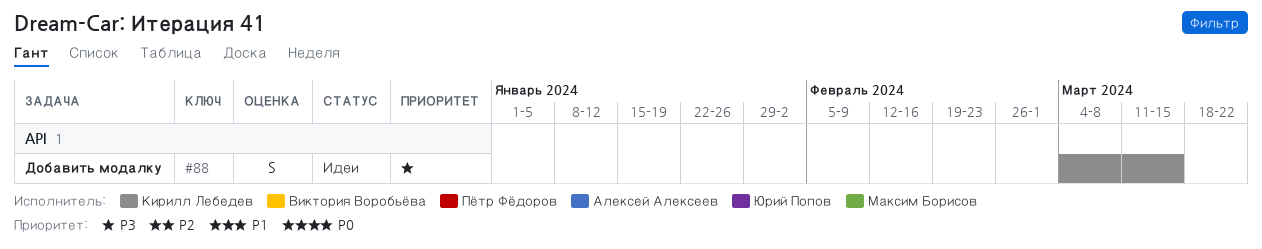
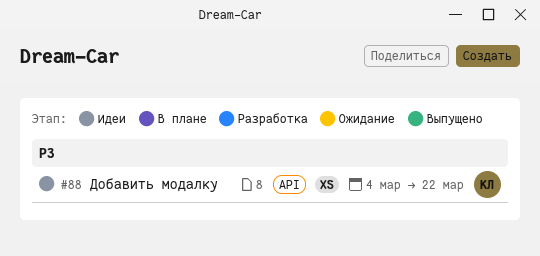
#88, estimate: S -> XS
#88, due: Mar 15 -> Mar 22

